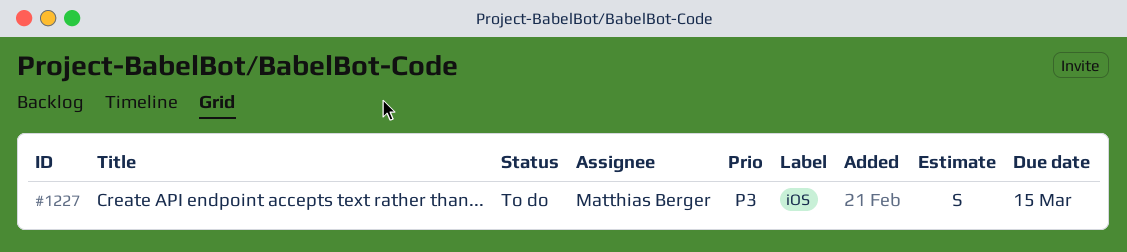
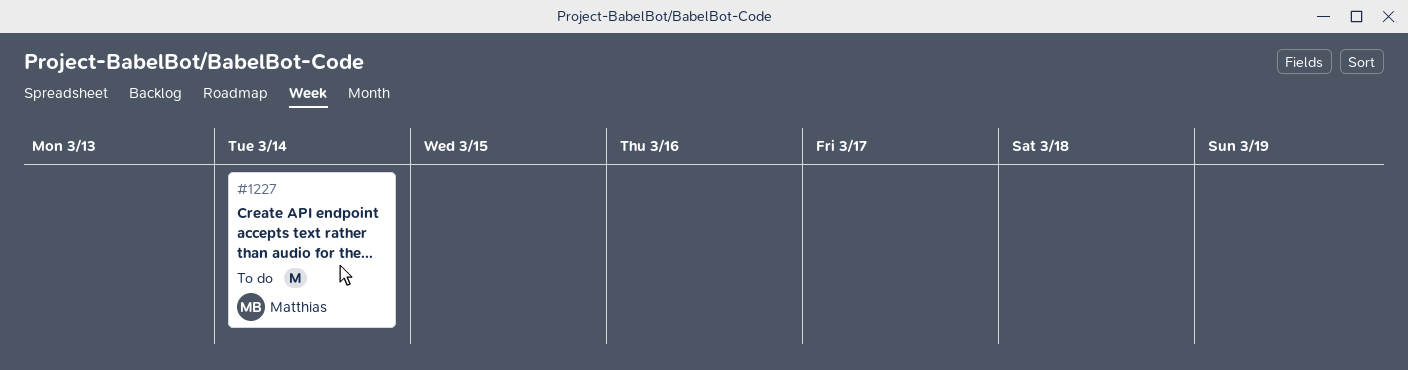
#1227, estimate: S -> M
#1227, due: Mar 15 -> Mar 14

